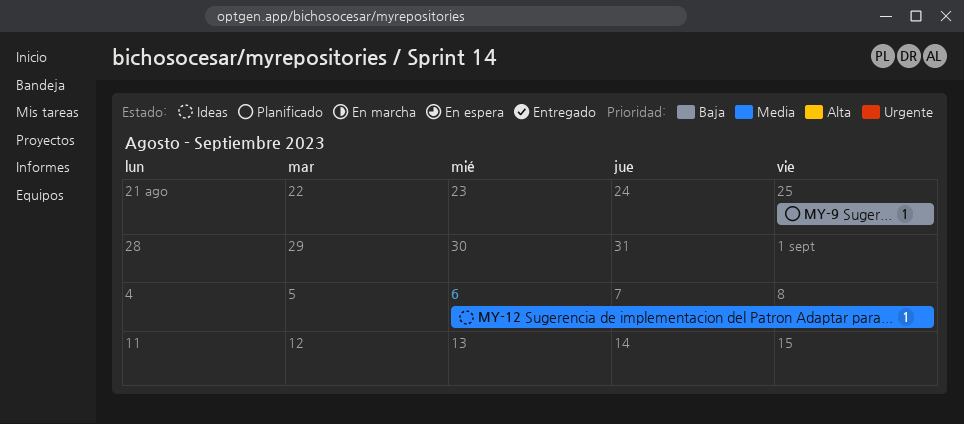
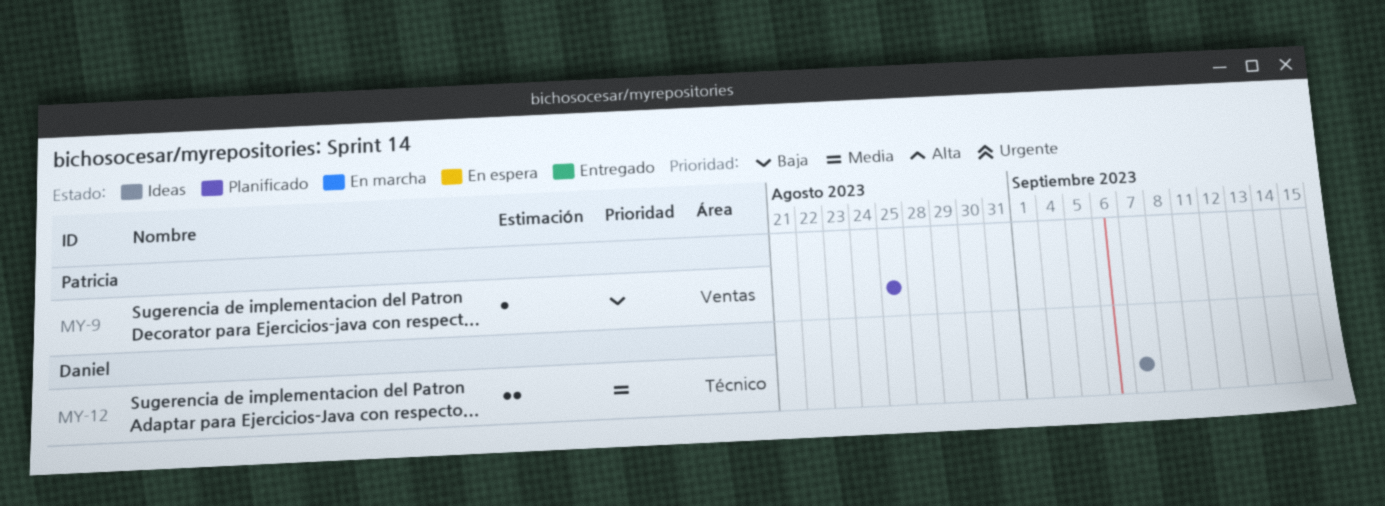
MY-12, estimate: 1 -> 2
MY-12, start: Sep 6 -> Sep 7
MY-12, due: Sep 8 -> Sep 7

